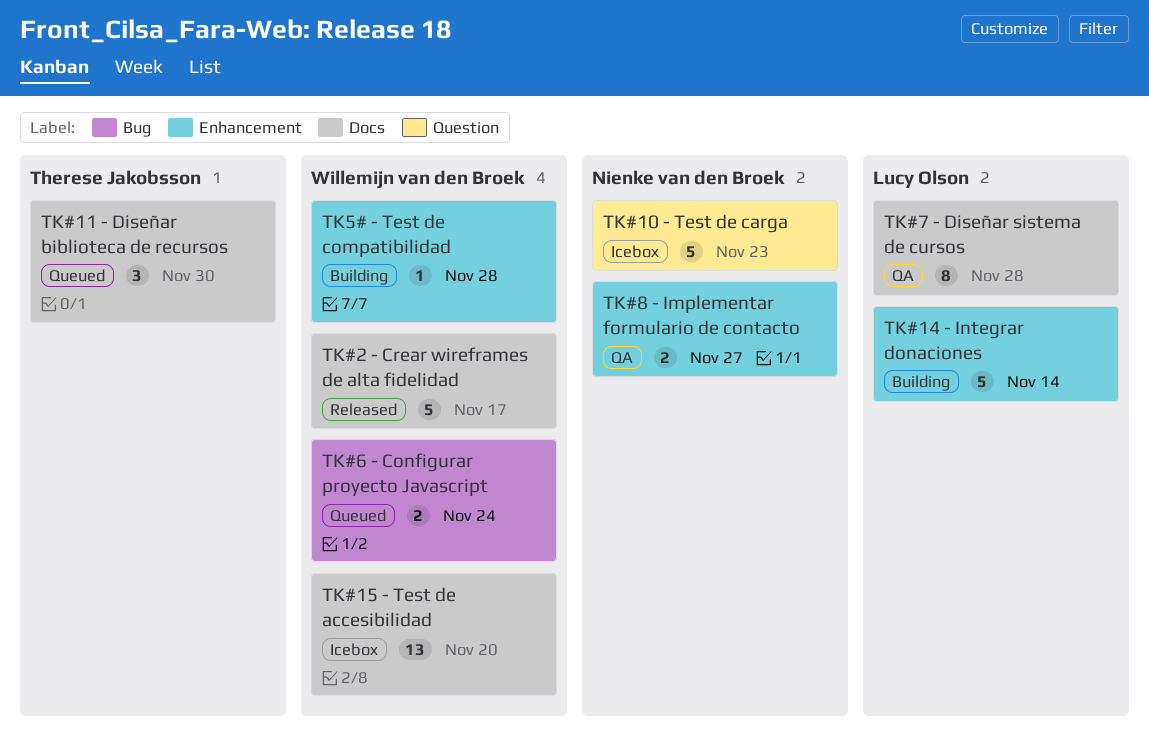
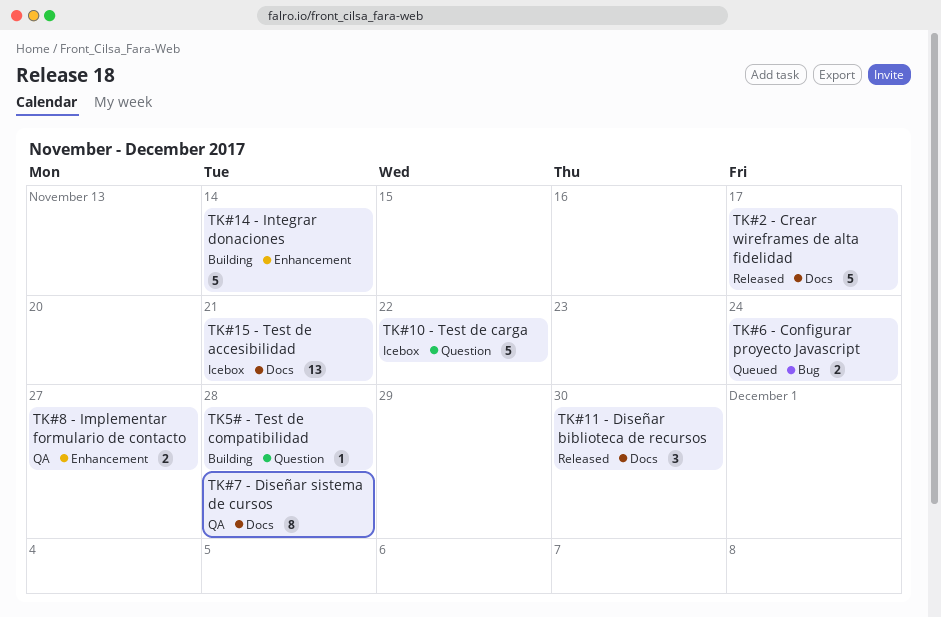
TK#10 - Test de carga, due: Nov 23 -> Nov 22
TK#11 - Diseñar biblioteca de recursos, status: Queued -> Released
TK#15 - Test de accesibilidad, due: Nov 20 -> Nov 21
TK5# - Test de compatibilidad, label: Enhancement -> Question

